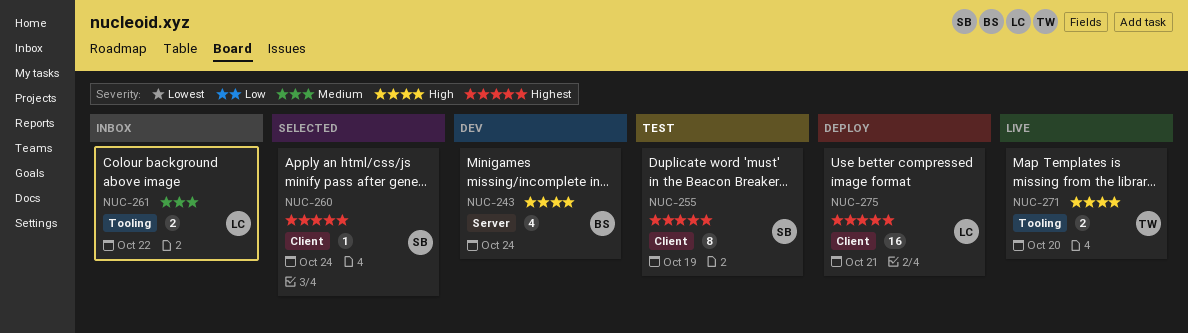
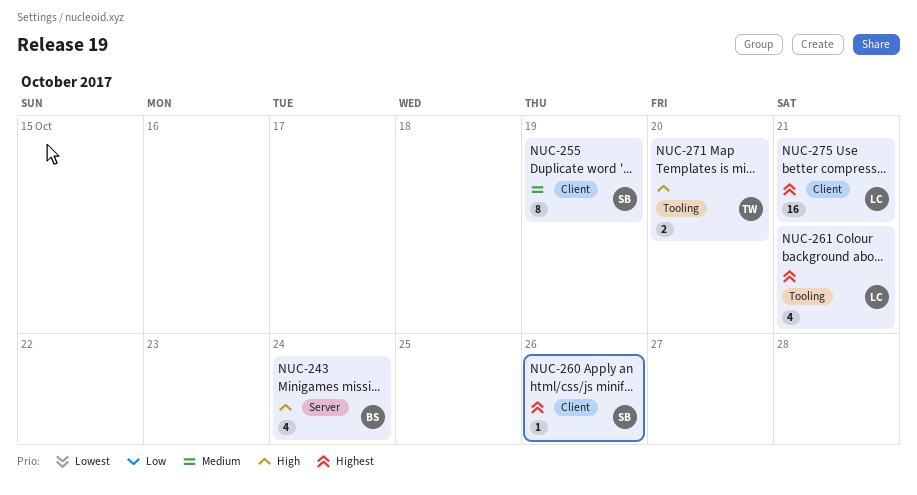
NUC-255, priority: Highest -> Medium
NUC-260, due: Oct 24 -> Oct 26
NUC-261, priority: Medium -> Highest
NUC-261, estimate: 2 -> 4
NUC-261, due: Oct 22 -> Oct 21

